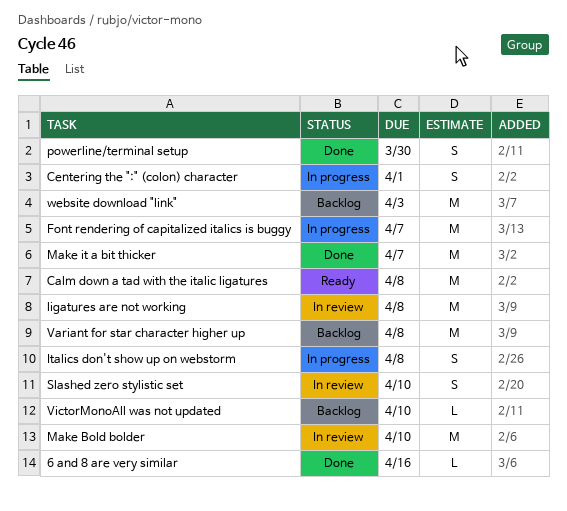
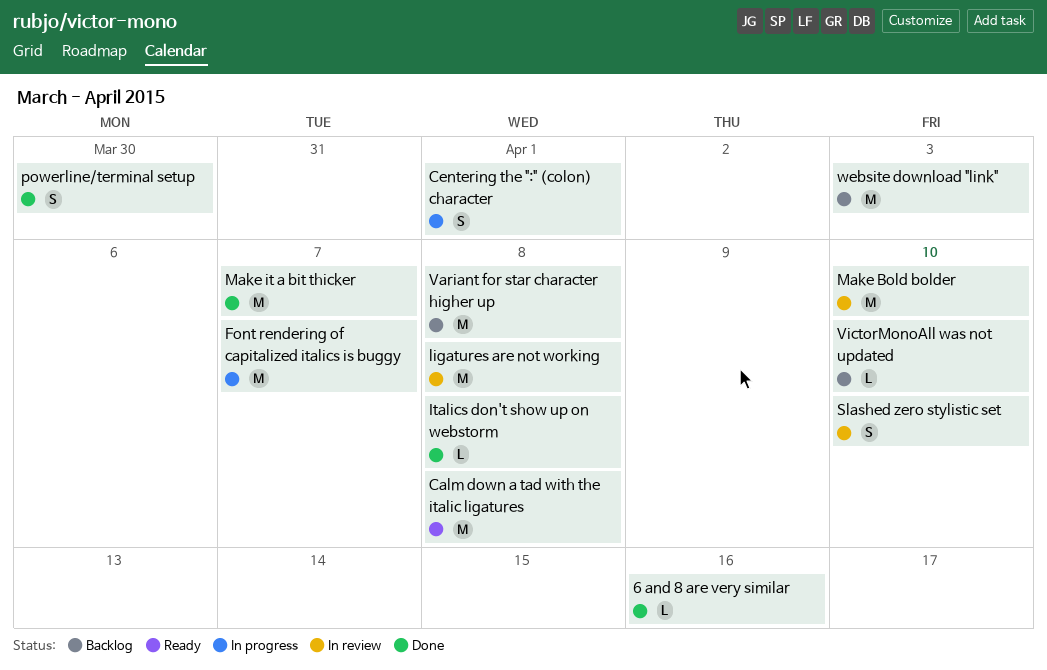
Italics don't show up on webstorm, status: In progress -> Done
Italics don't show up on webstorm, estimate: S -> L

